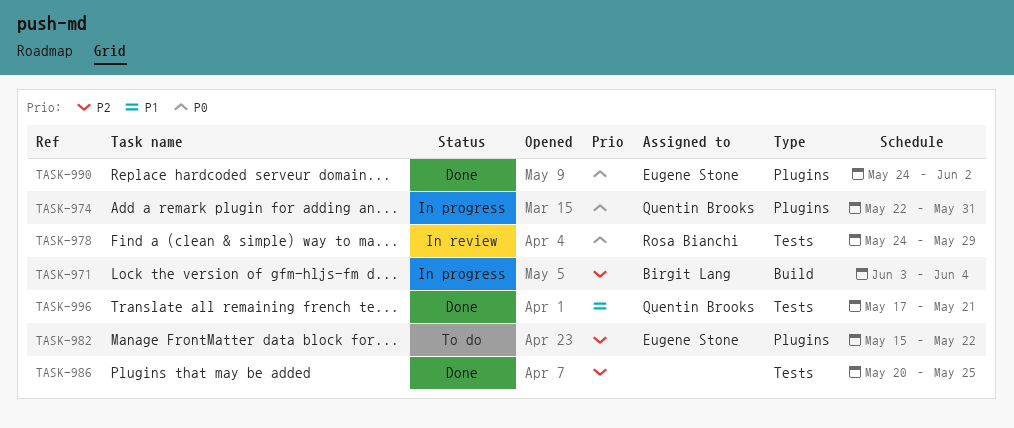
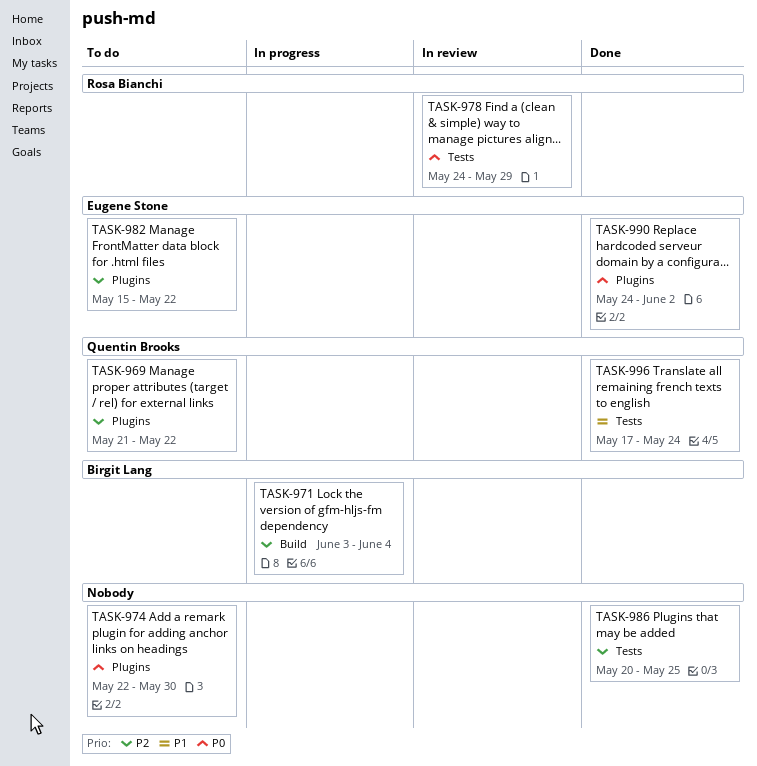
TASK-969: none -> present
TASK-974, status: In progress -> To do
TASK-974, owner: Quentin Brooks -> none
TASK-974, due: May 31 -> May 30
TASK-996, due: May 21 -> May 24

